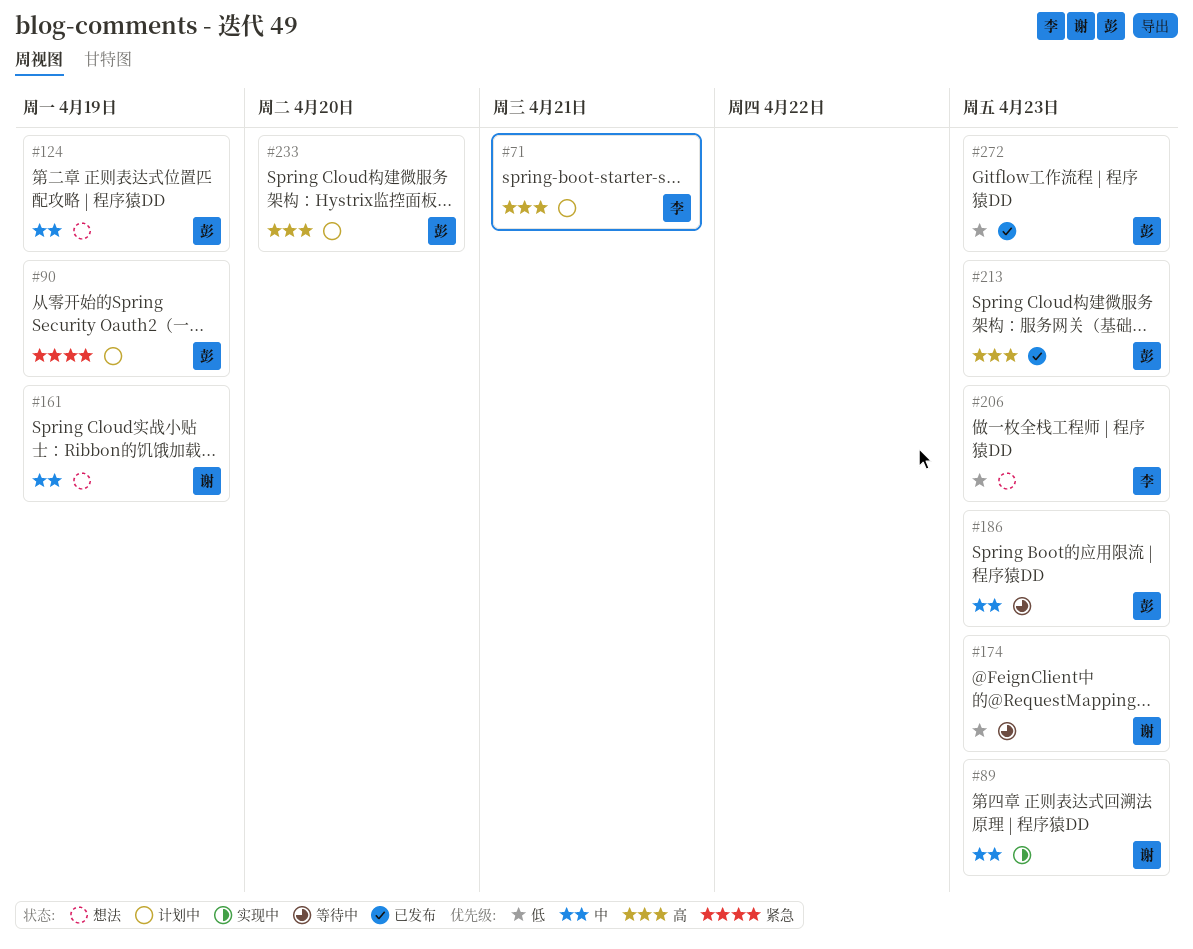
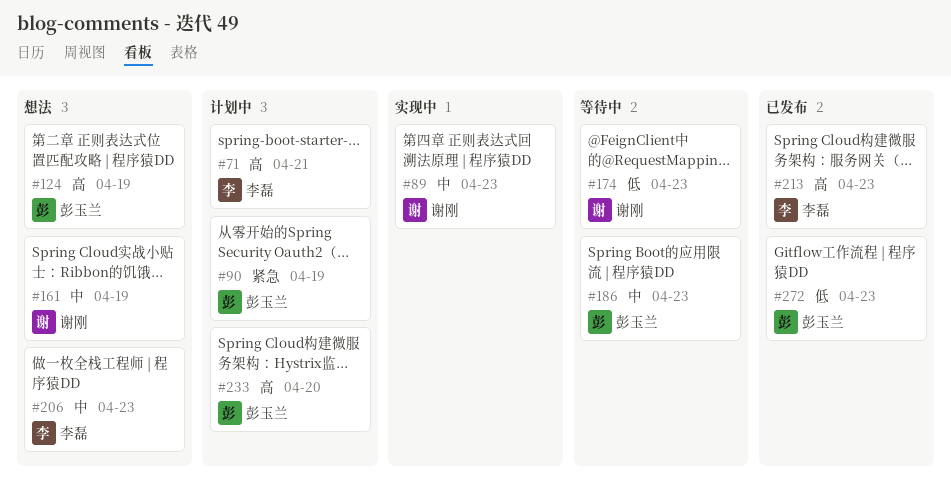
#124, priority: 中 -> 高
#206, priority: 低 -> 中
#213, owner: 彭玉兰 -> 李磊

